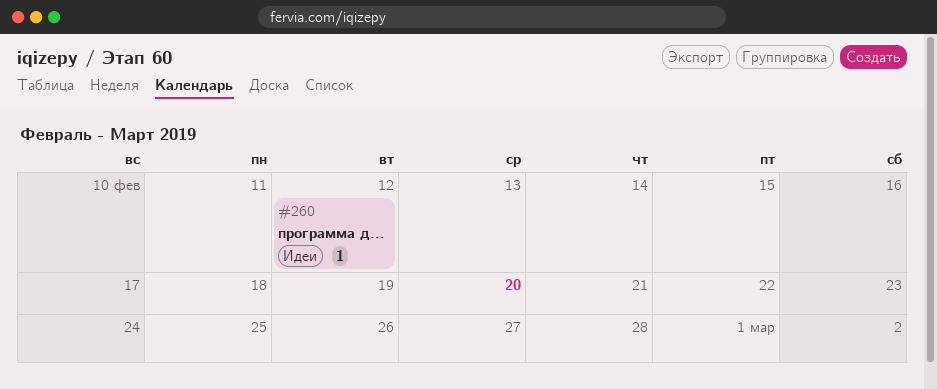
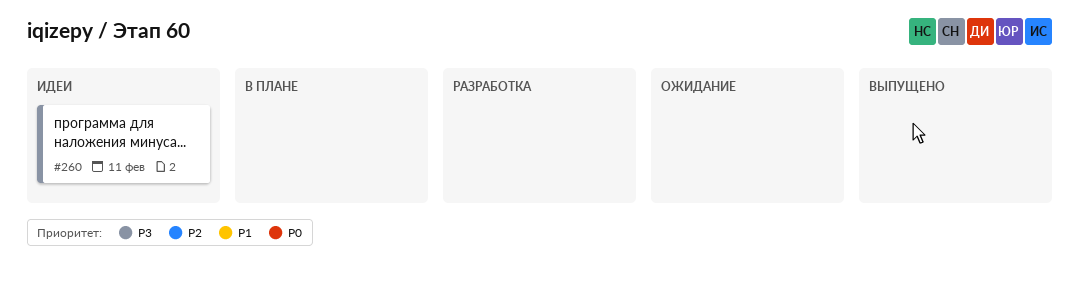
#260, due: Feb 12 -> Feb 11

